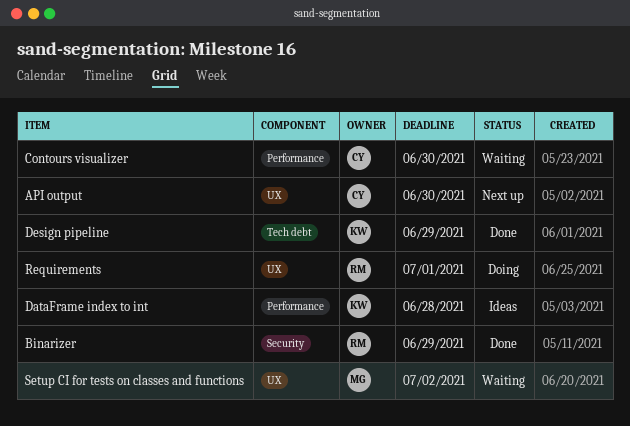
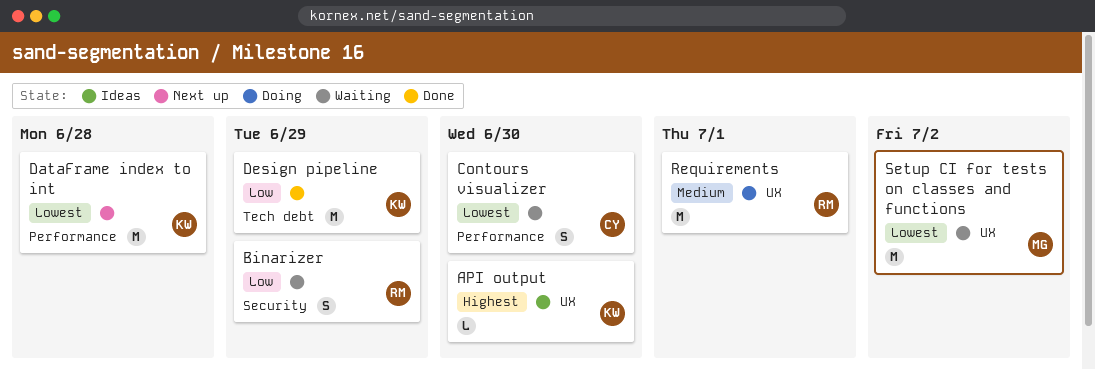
API output, status: Next up -> Ideas
API output, owner: CY -> KW
Binarizer, status: Done -> Waiting
DataFrame index to int, status: Ideas -> Next up

